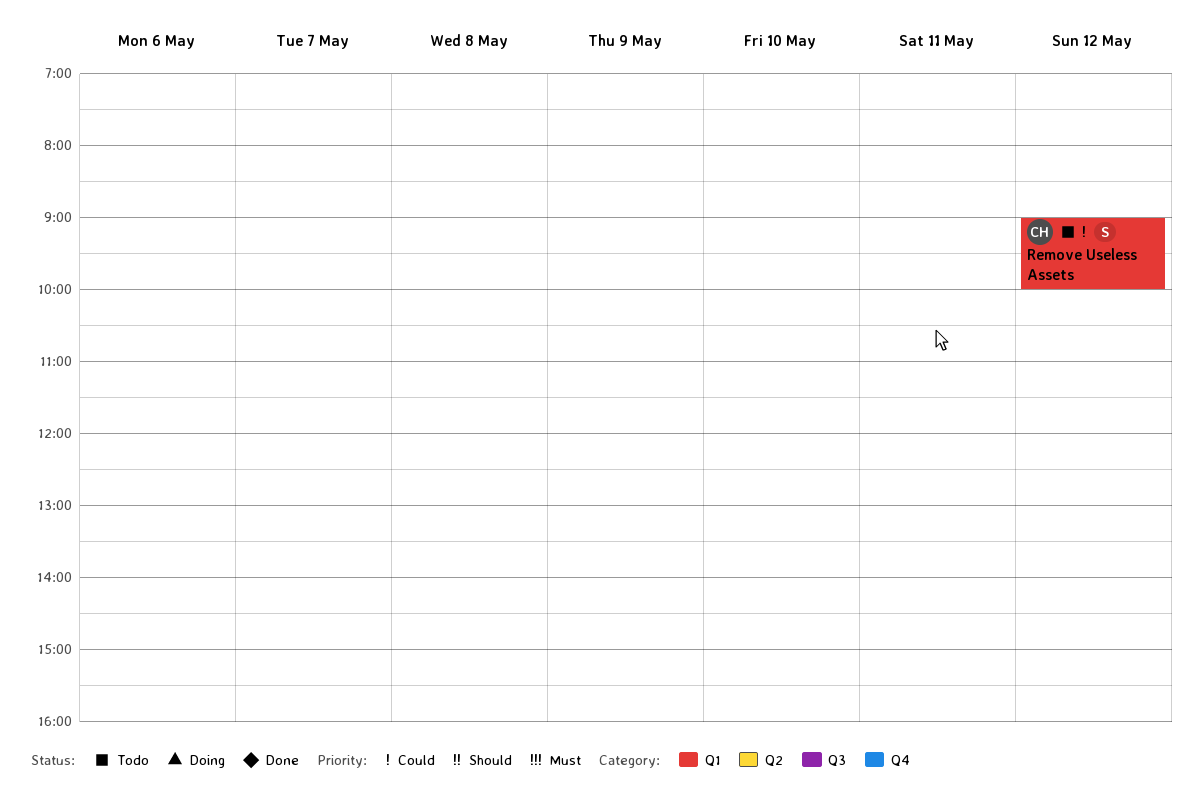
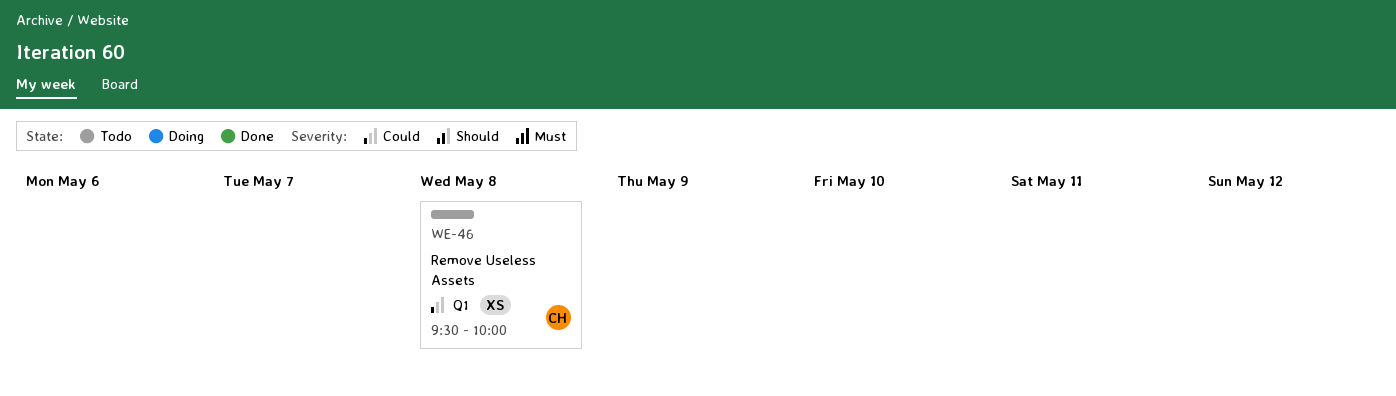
Remove Useless Assets, estimate: S -> XS
Remove Useless Assets, day: May 12 -> May 8
Remove Useless Assets, begins: 09:00 -> 09:30

